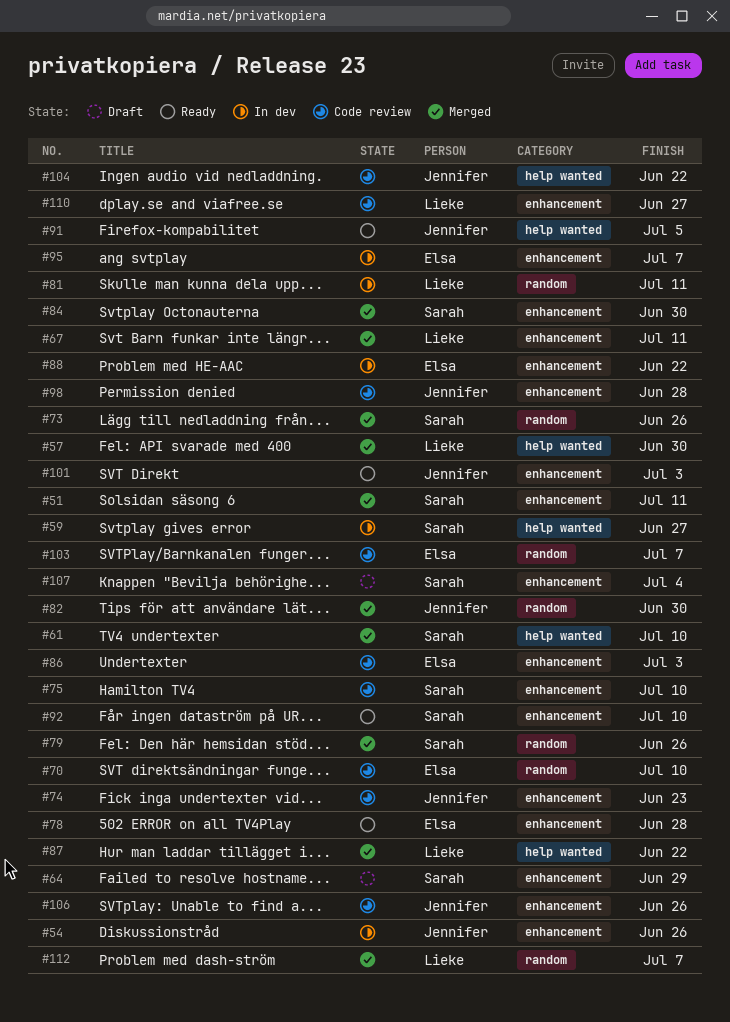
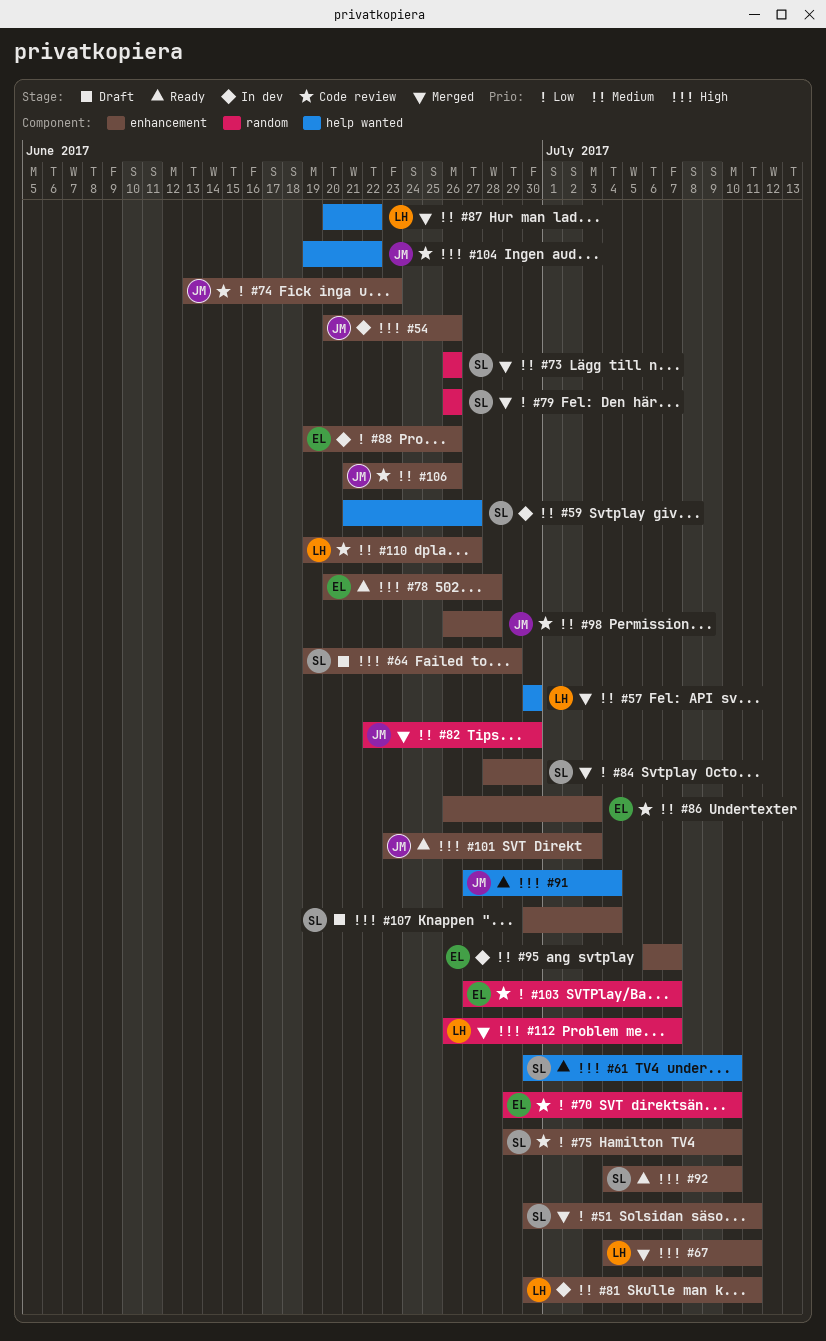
#61, status: Merged -> Ready
#81, label: random -> enhancement
#88, due: Jun 22 -> Jun 26
#91, due: Jul 5 -> Jul 4

